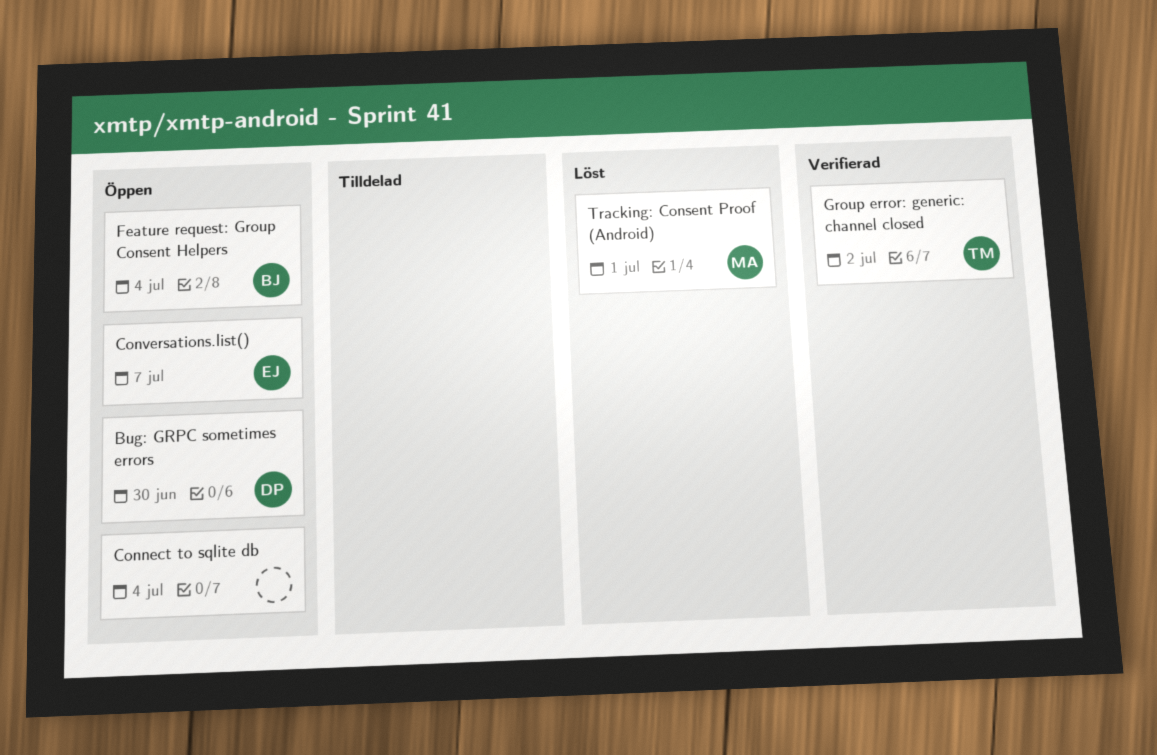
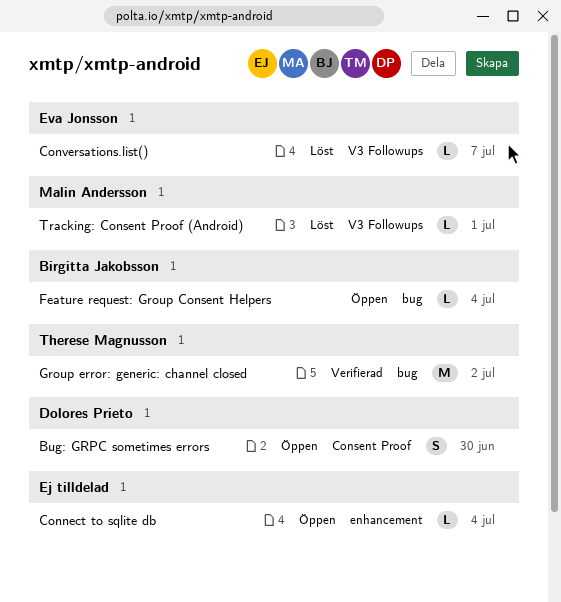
Conversations.list(), status: Öppen -> Löst

